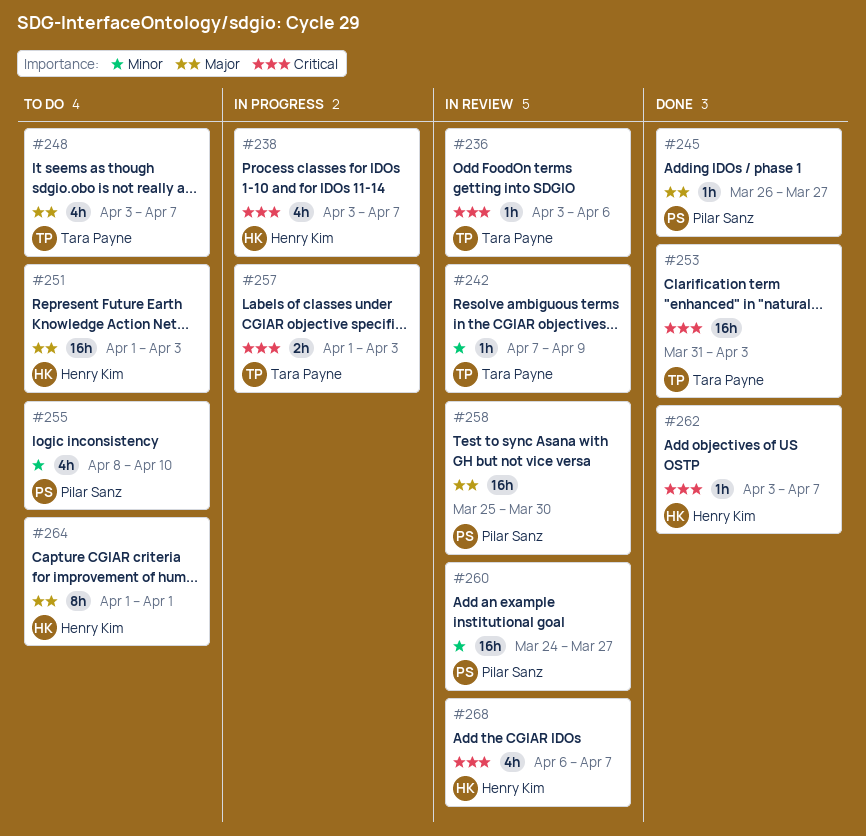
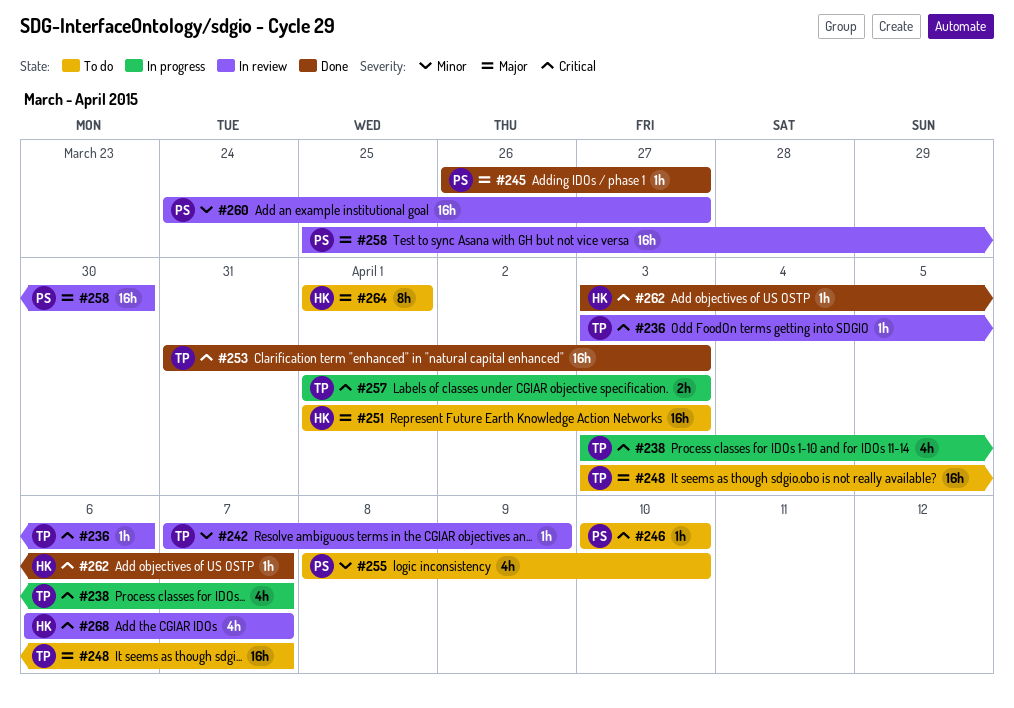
#238, owner: Henry Kim -> Tara Payne
#246: none -> present
#248, estimate: 4h -> 16h

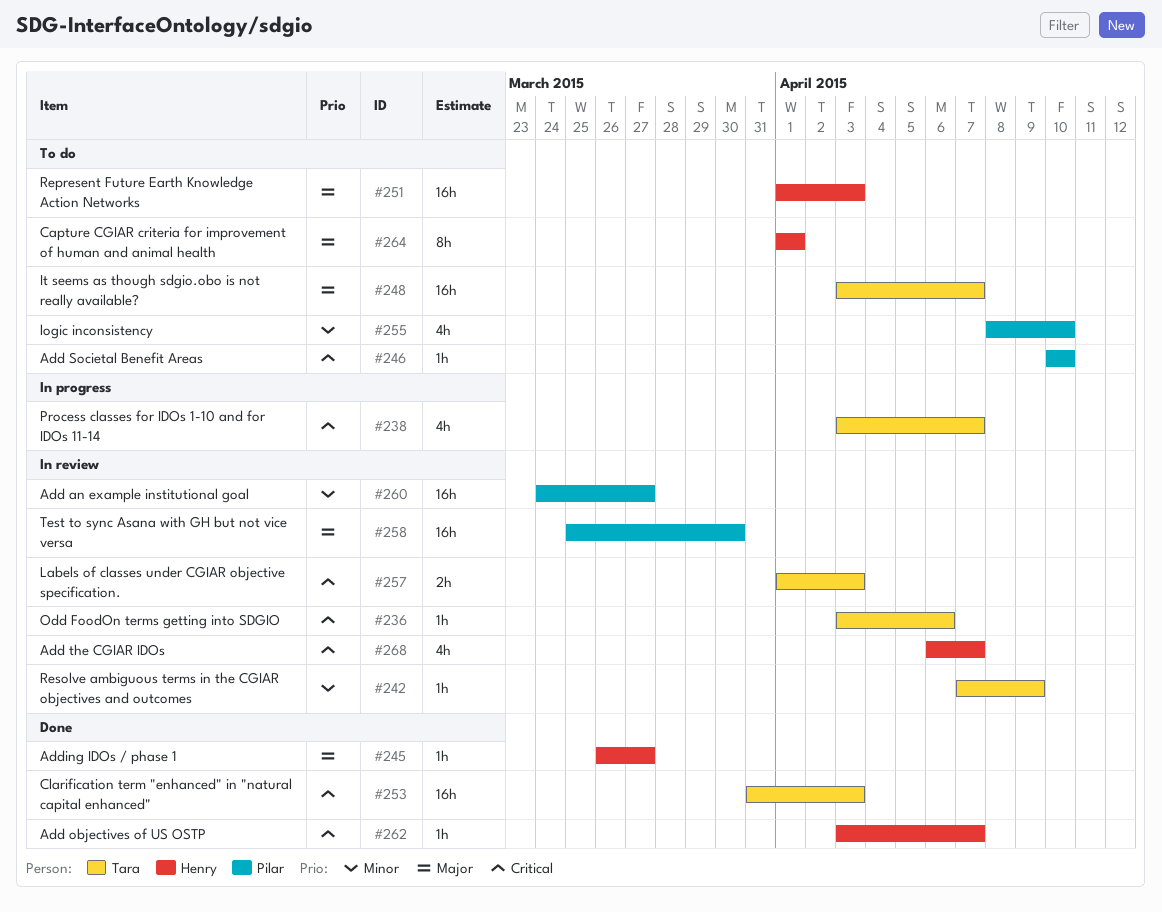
#245, owner: Pilar -> Henry
#257, status: In progress -> In review

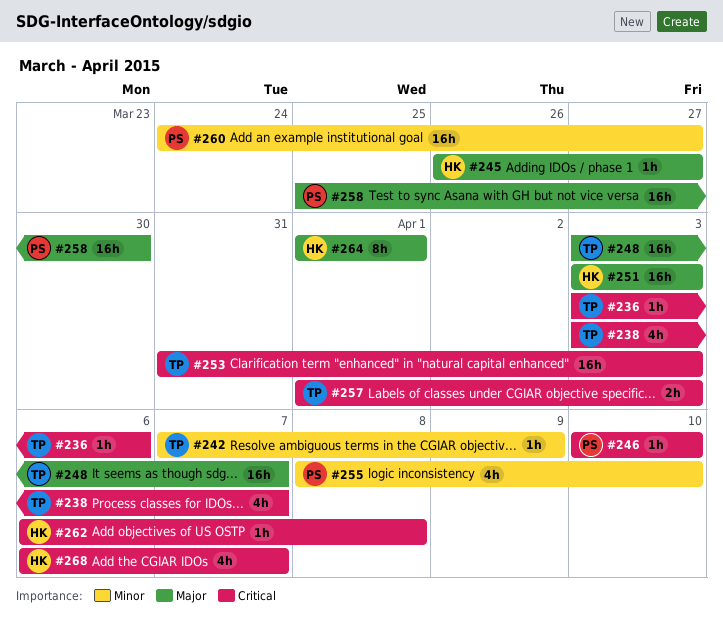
#251, start: Apr 1 -> Apr 3
#262, start: Apr 3 -> Apr 6
#262, due: Apr 7 -> Apr 8

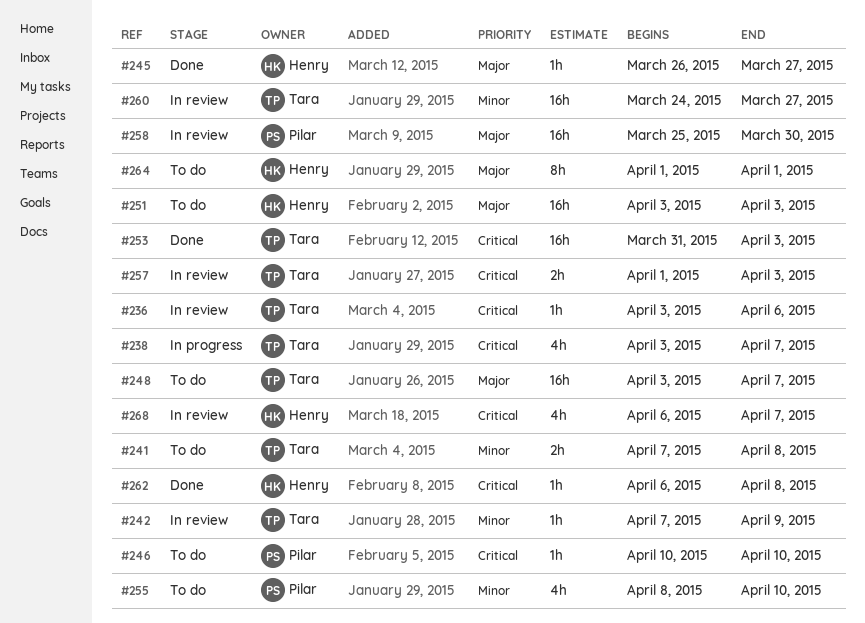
#241: none -> present
#260, owner: Pilar -> Tara

